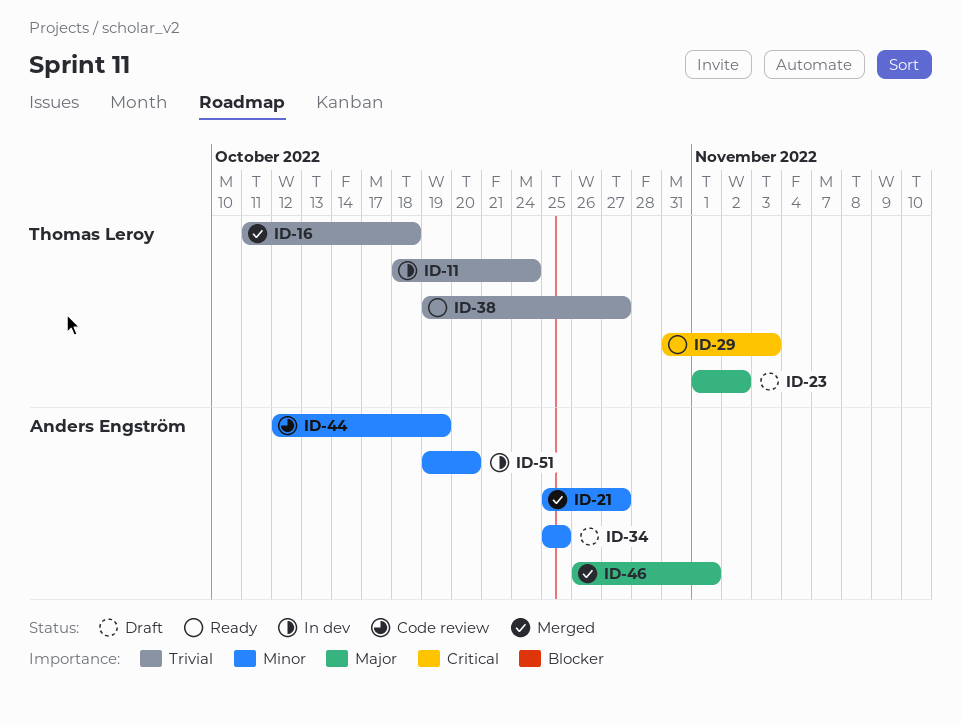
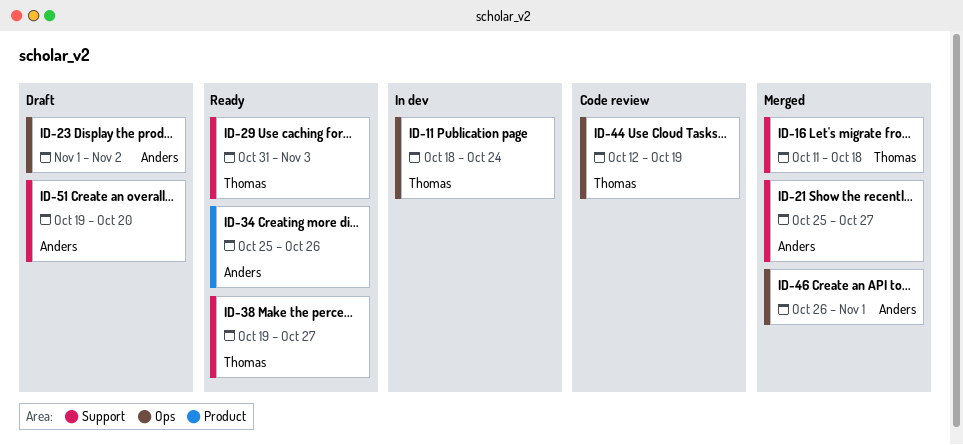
ID-23, owner: Thomas Leroy -> Anders Engström
ID-34, status: Draft -> Ready
ID-34, due: Oct 25 -> Oct 26
ID-44, owner: Anders Engström -> Thomas Leroy
ID-51, status: In dev -> Draft

